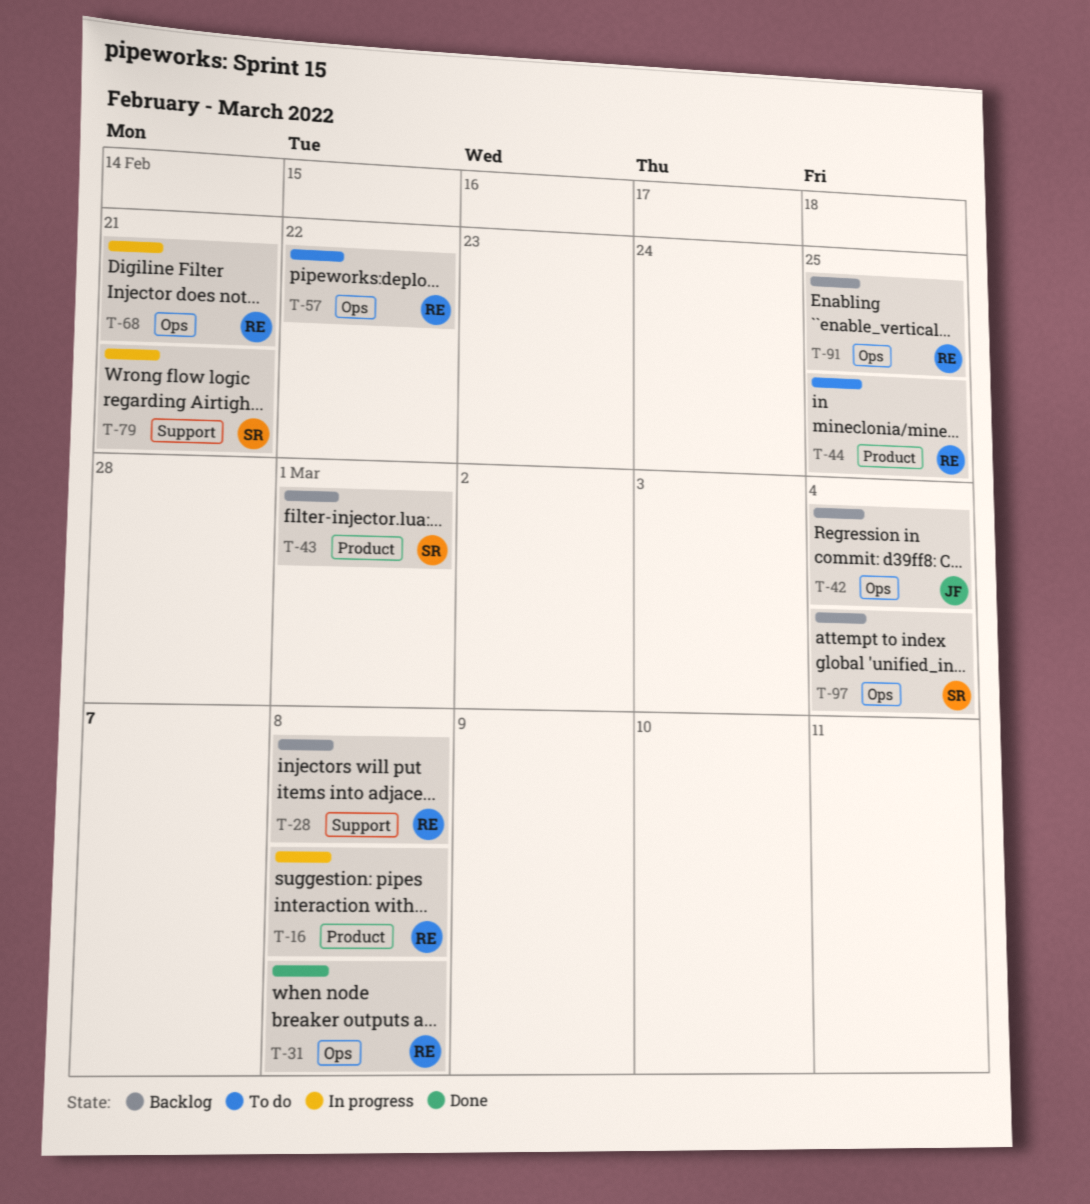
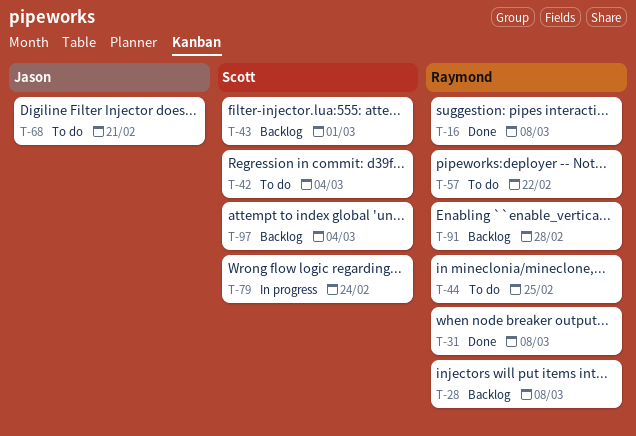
T-16, status: In progress -> Done
T-42, status: Backlog -> To do
T-42, owner: Jason -> Scott
T-68, status: In progress -> To do
T-68, owner: Raymond -> Jason
T-79, due: Feb 21 -> Feb 24
T-91, due: Feb 25 -> Feb 28

